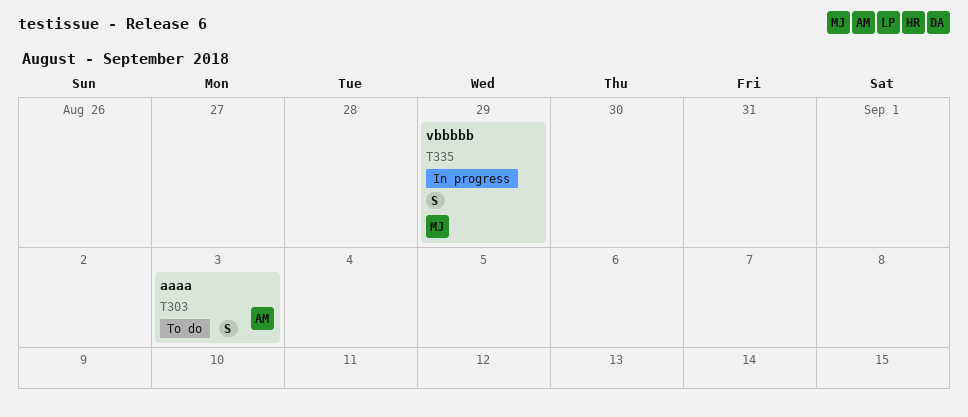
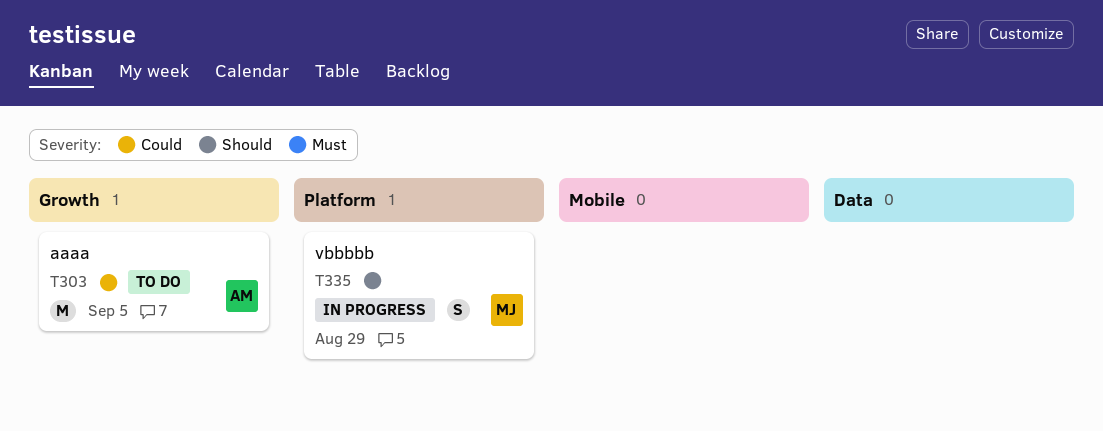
T303, estimate: S -> M
T303, due: Sep 3 -> Sep 5

